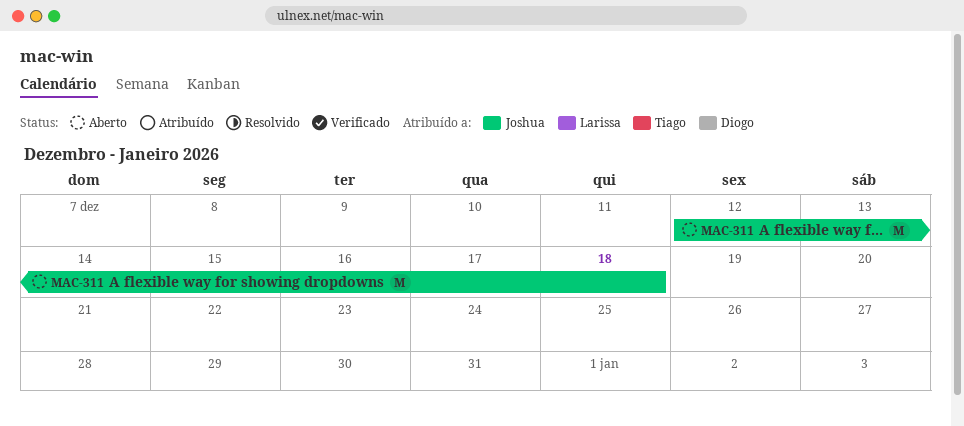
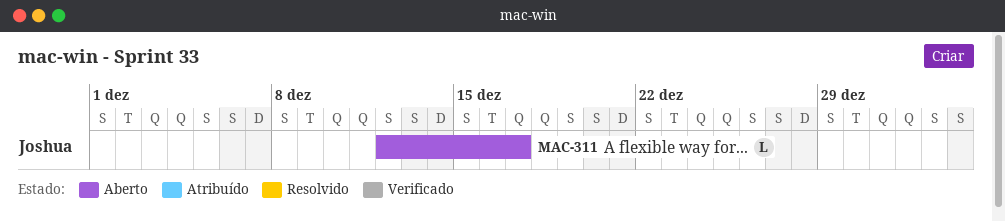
MAC-311, estimate: M -> L
MAC-311, due: Dec 18 -> Dec 17

